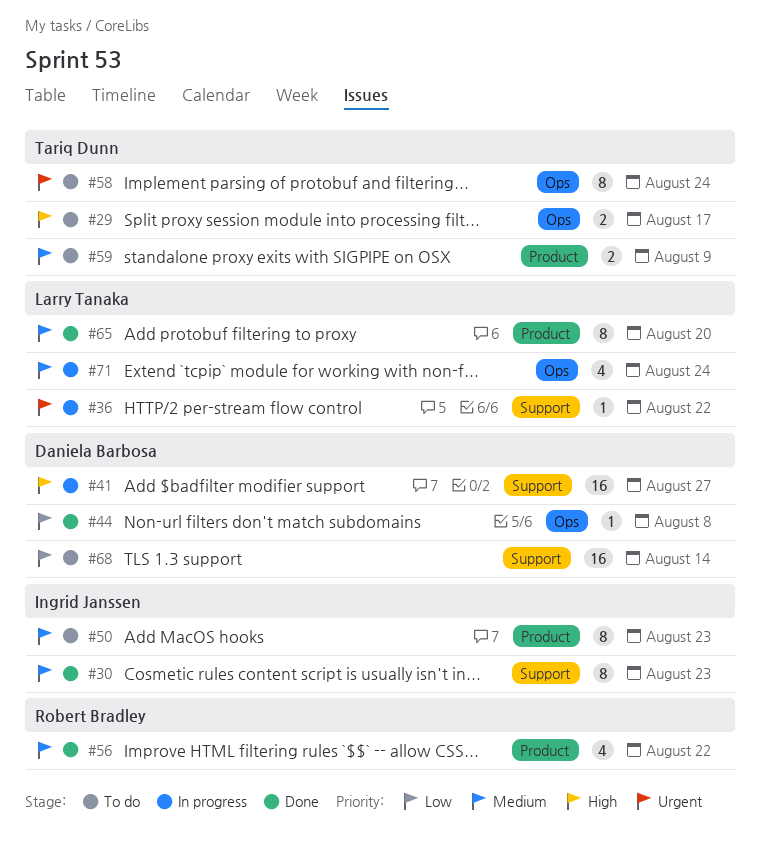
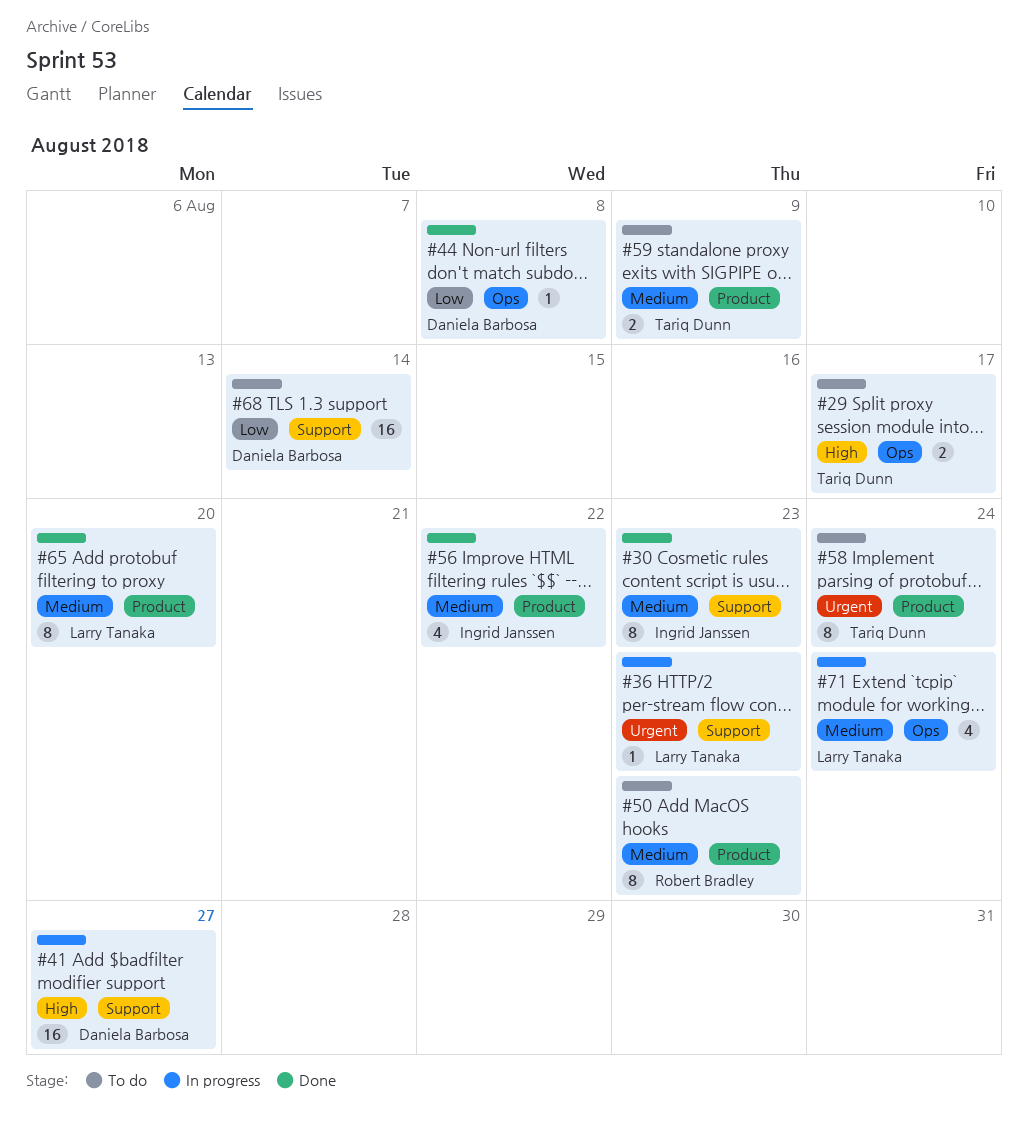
#36, due: Aug 22 -> Aug 23
#50, owner: Ingrid Janssen -> Robert Bradley
#56, owner: Robert Bradley -> Ingrid Janssen
#58, label: Ops -> Product

